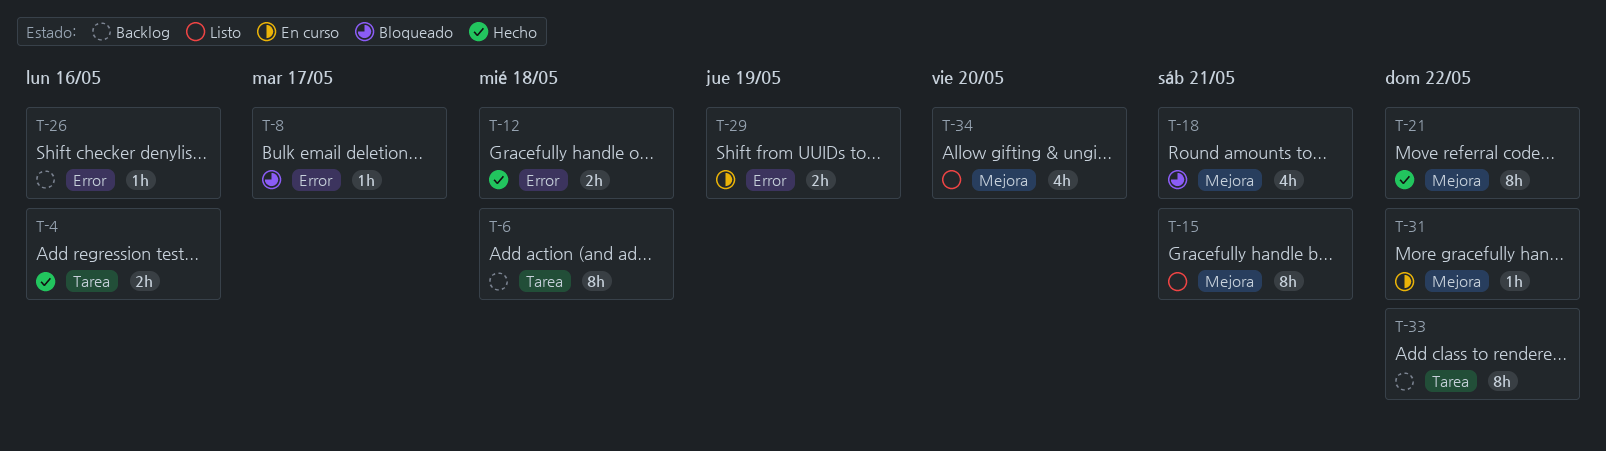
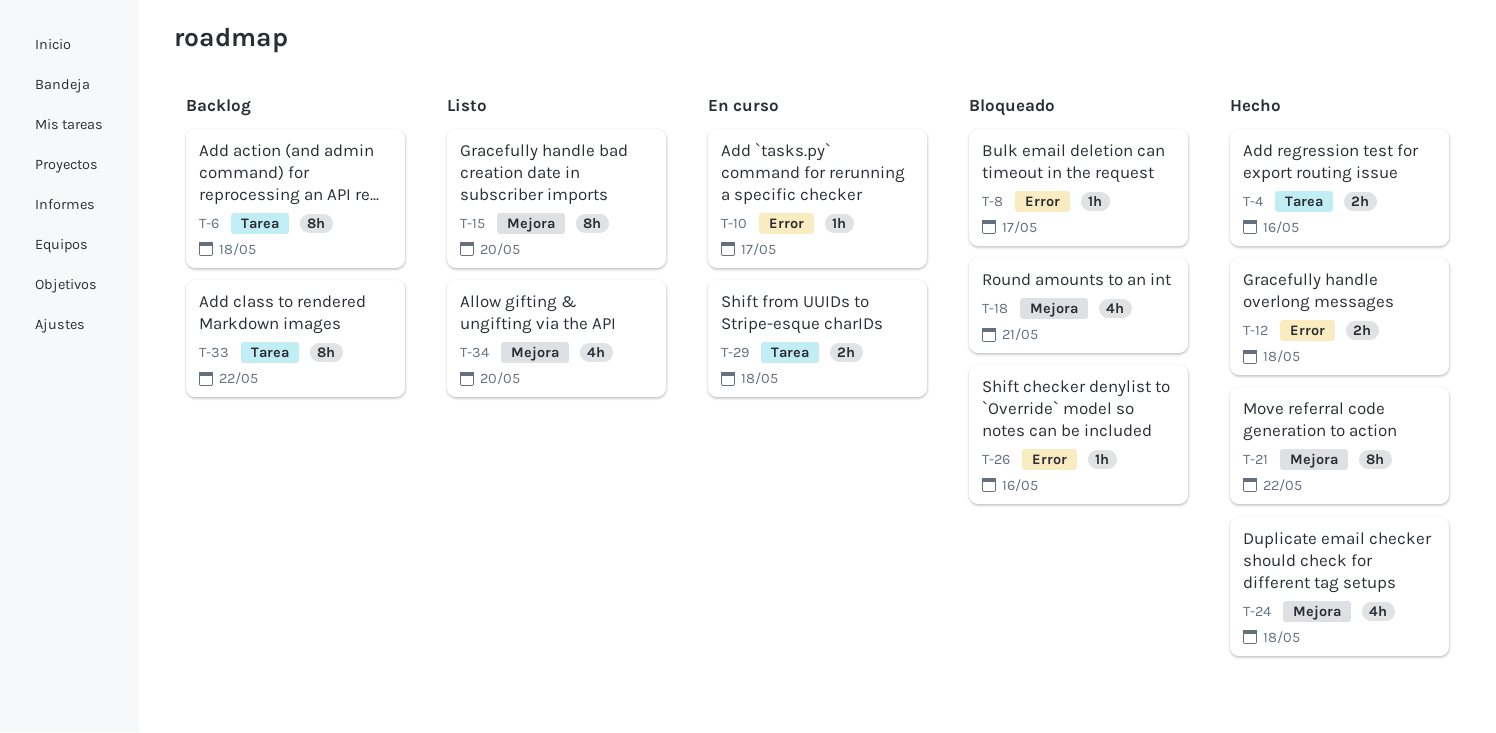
T-10: none -> present
T-15, due: May 21 -> May 20
T-24: none -> present
T-26, status: Backlog -> Bloqueado
T-29, label: Error -> Tarea
T-29, due: May 19 -> May 18
T-31: present -> none

